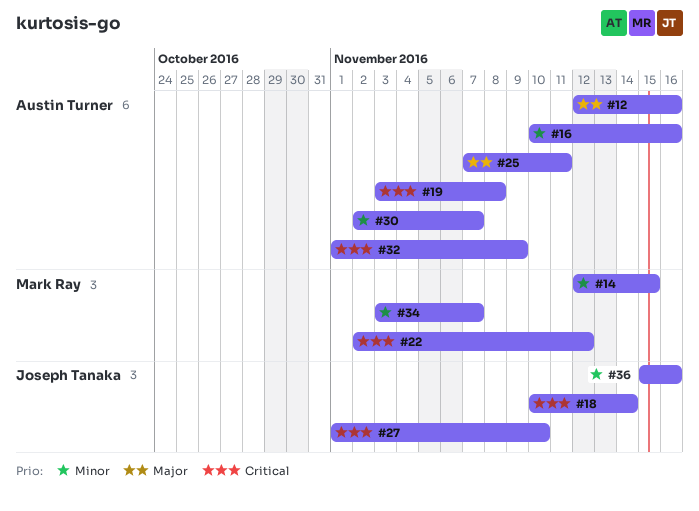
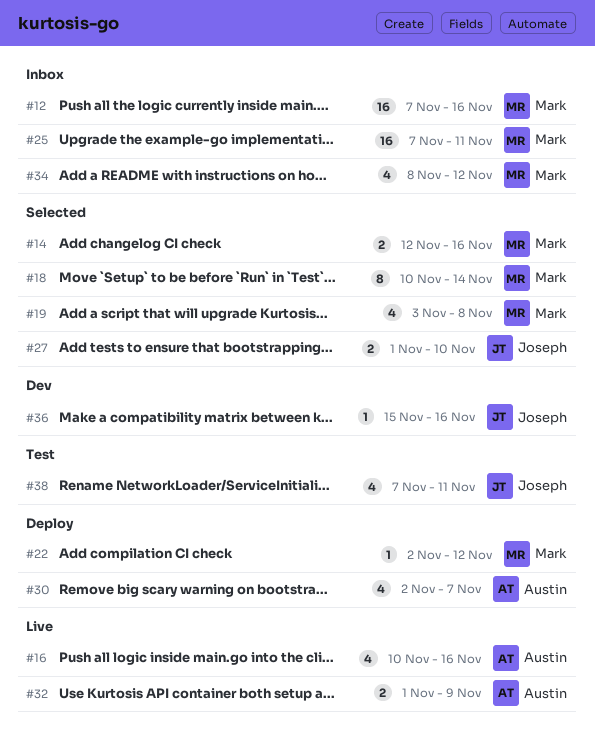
#12, owner: Austin Turner -> Mark Ray
#12, start: Nov 12 -> Nov 7
#14, due: Nov 15 -> Nov 16
#18, owner: Joseph Tanaka -> Mark Ray
#19, owner: Austin Turner -> Mark Ray
#25, owner: Austin Turner -> Mark Ray
#34, start: Nov 3 -> Nov 8
#34, due: Nov 7 -> Nov 12
#38: none -> present

